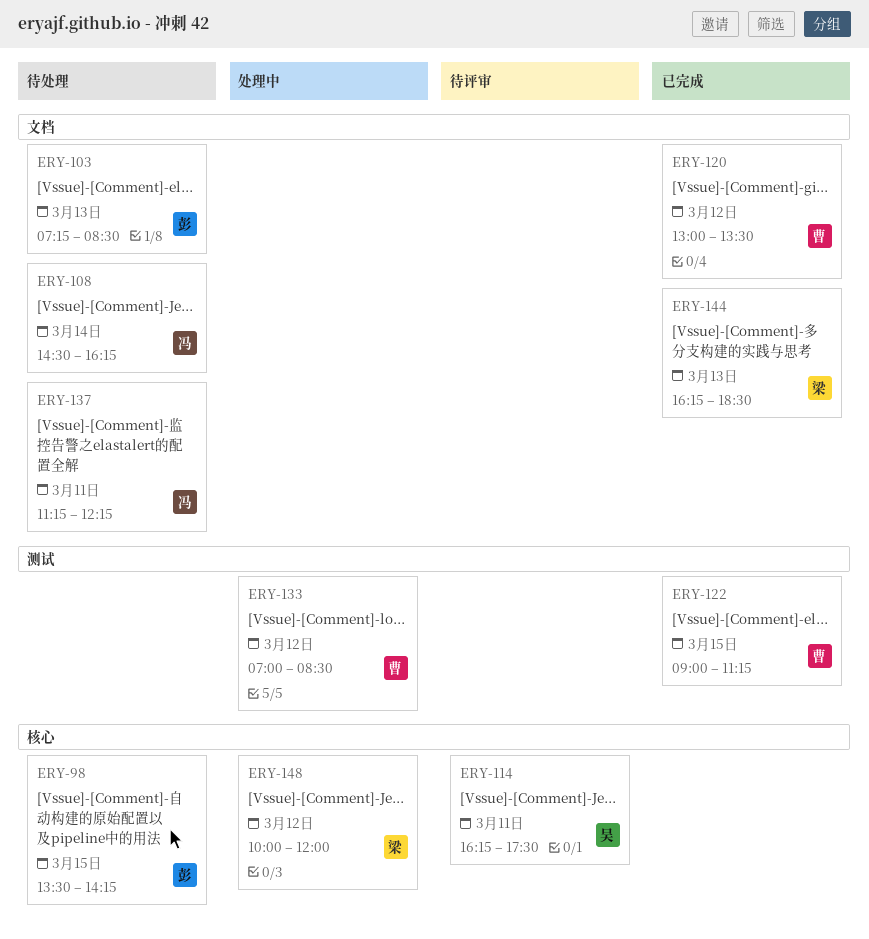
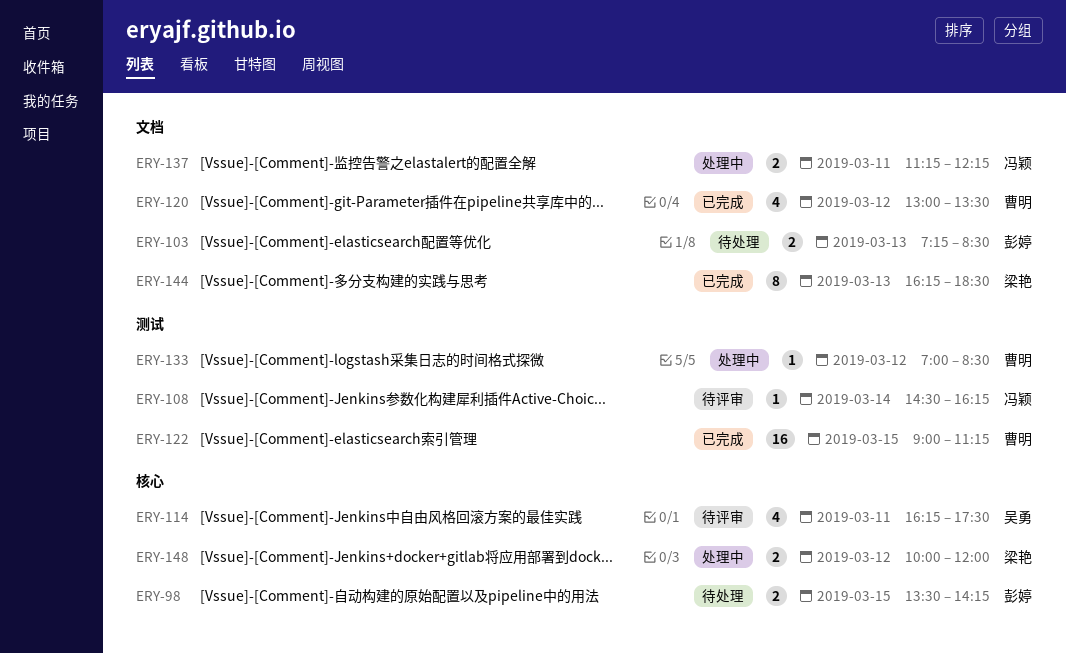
ERY-108, status: 待处理 -> 待评审
ERY-108, label: 文档 -> 测试
ERY-137, status: 待处理 -> 处理中

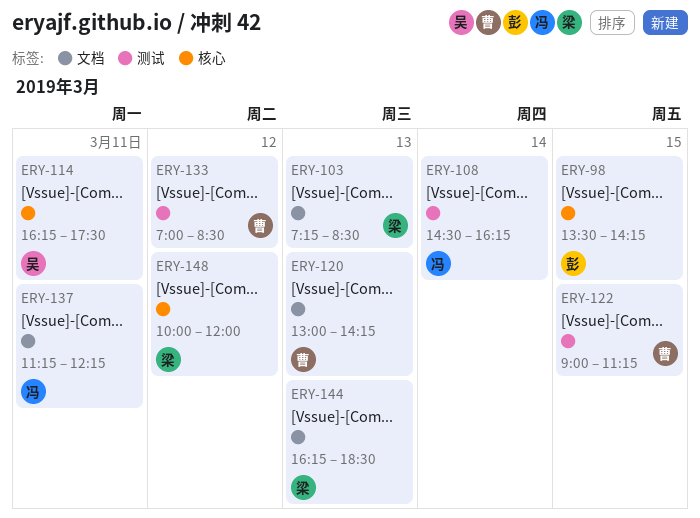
ERY-103, owner: 彭婷 -> 梁艳
ERY-120, day: Mar 12 -> Mar 13
ERY-120, ends: 13:30 -> 14:15

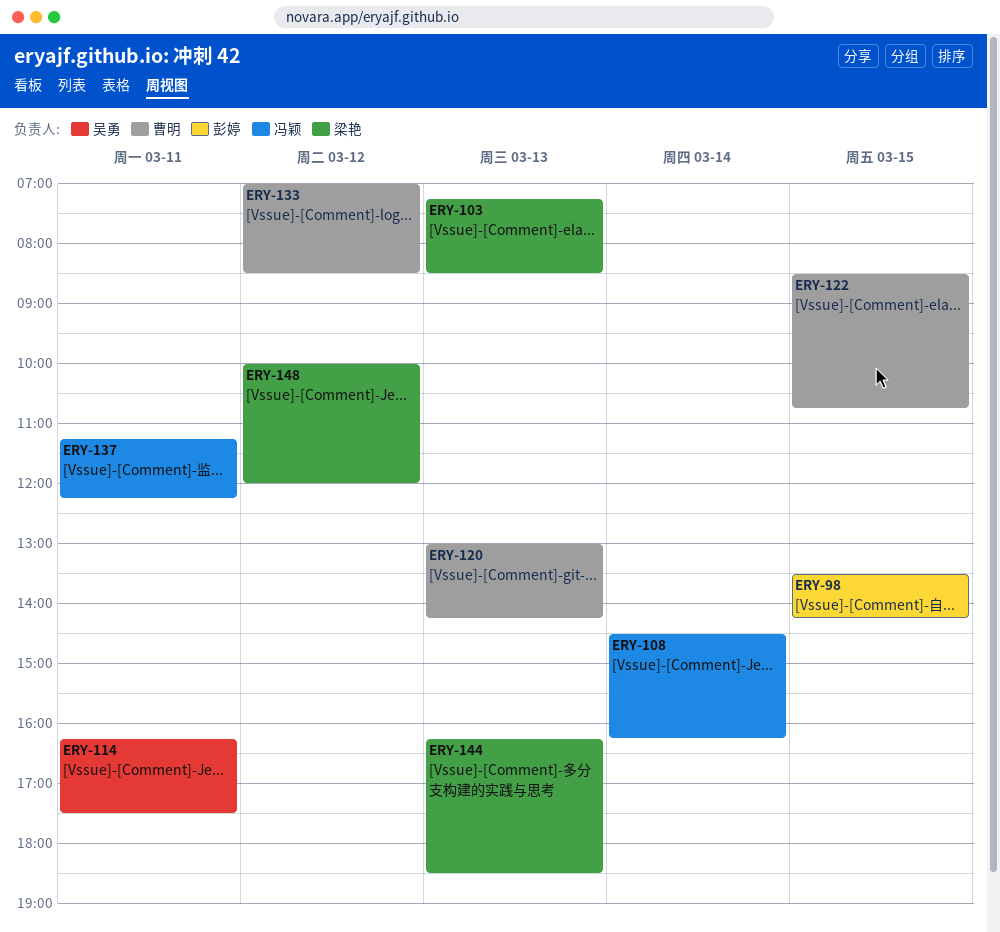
ERY-122, begins: 09:00 -> 08:30
ERY-122, ends: 11:15 -> 10:45

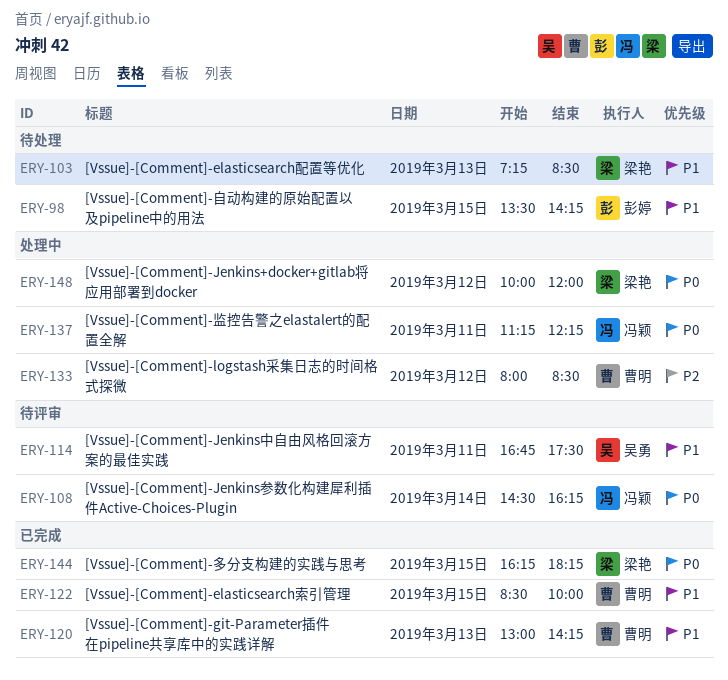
ERY-114, begins: 16:15 -> 16:45
ERY-122, ends: 10:45 -> 10:00
ERY-133, begins: 07:00 -> 08:00
ERY-144, day: Mar 13 -> Mar 15
ERY-144, ends: 18:30 -> 18:15

